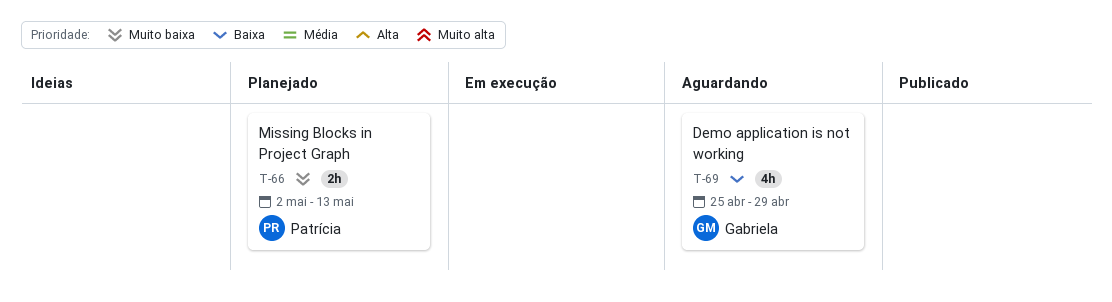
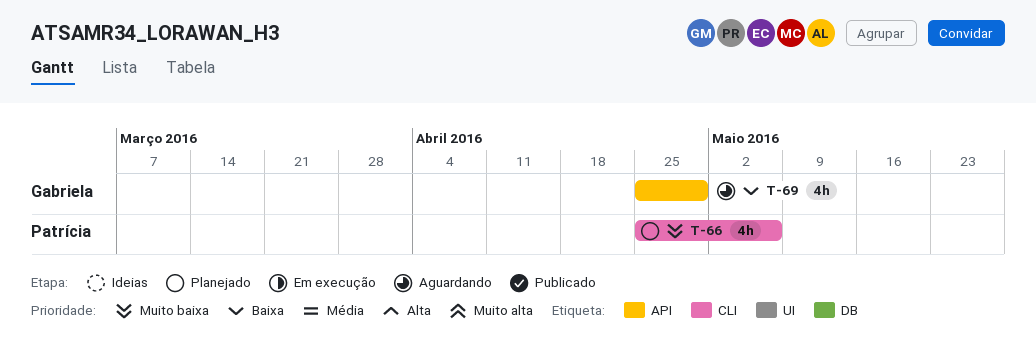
T-66, estimate: 2h -> 4h
T-66, start: May 2 -> Apr 25
T-66, due: May 13 -> May 6

